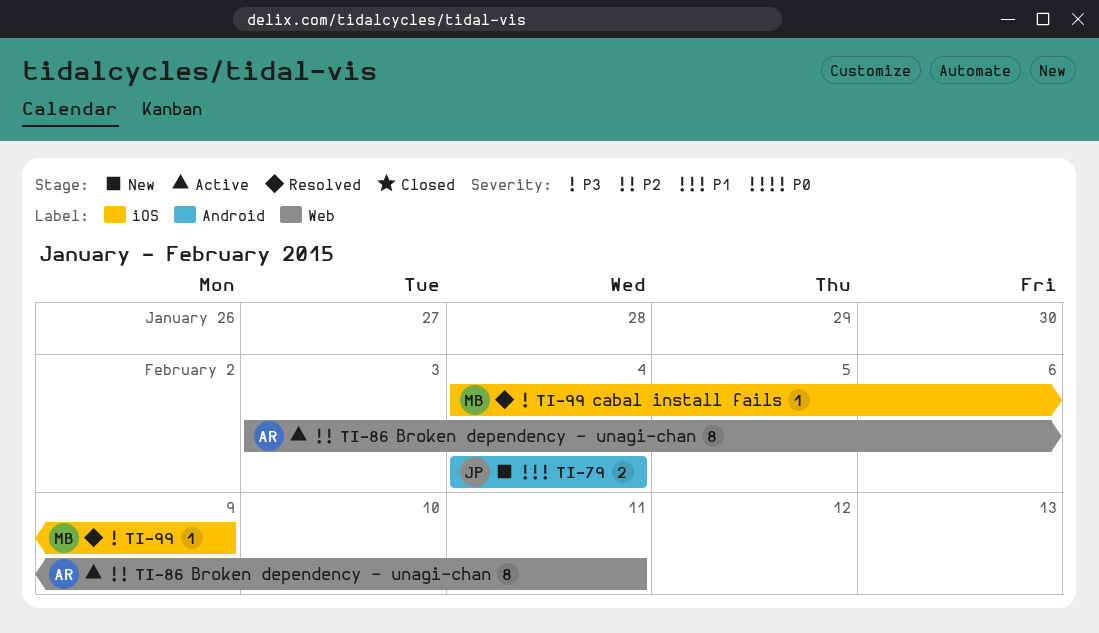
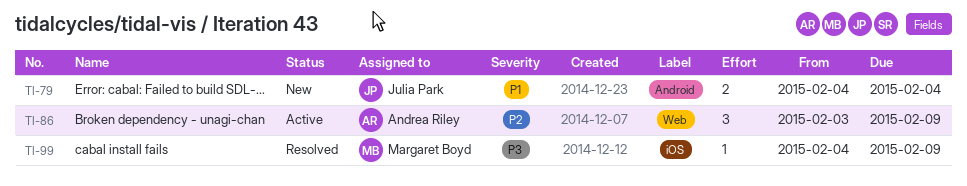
TI-86, estimate: 8 -> 3
TI-86, due: Feb 11 -> Feb 9

